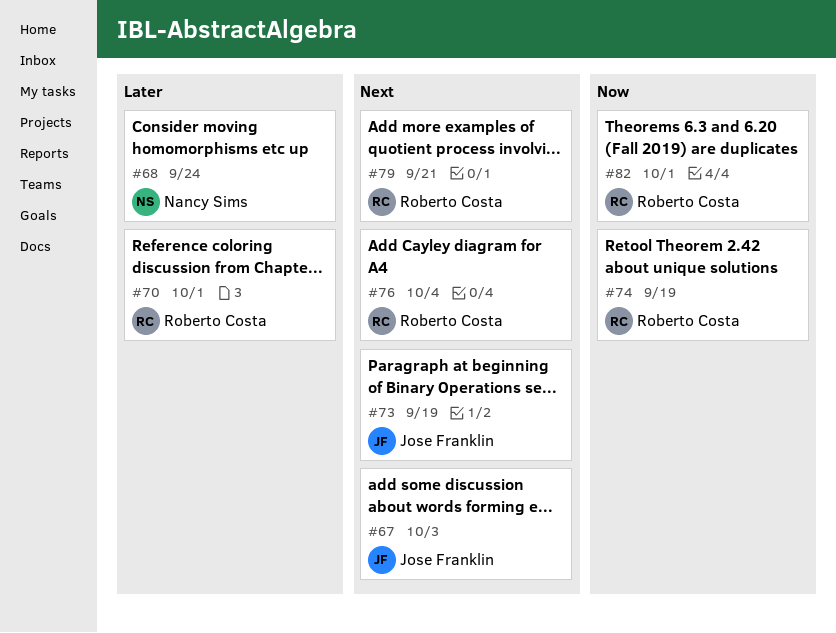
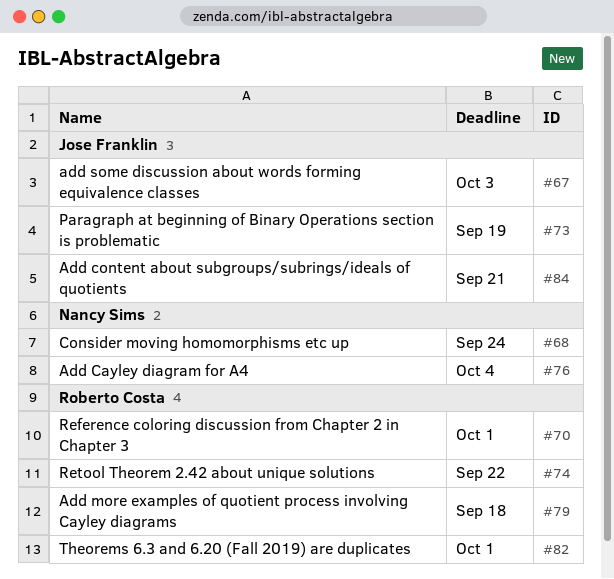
#74, due: Sep 19 -> Sep 22
#76, owner: Roberto Costa -> Nancy Sims
#79, due: Sep 21 -> Sep 18
#84: none -> present

